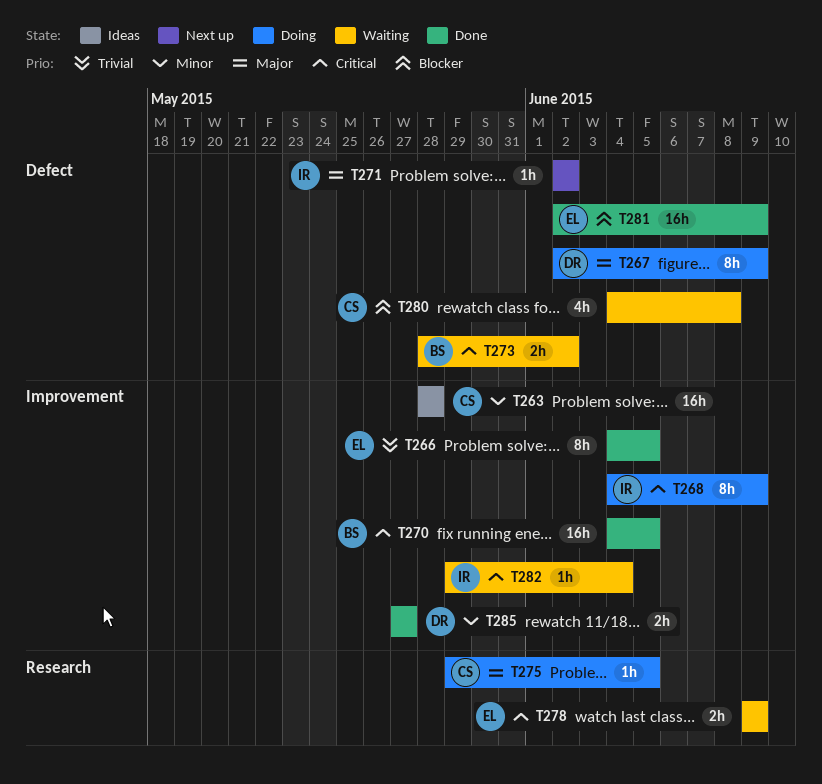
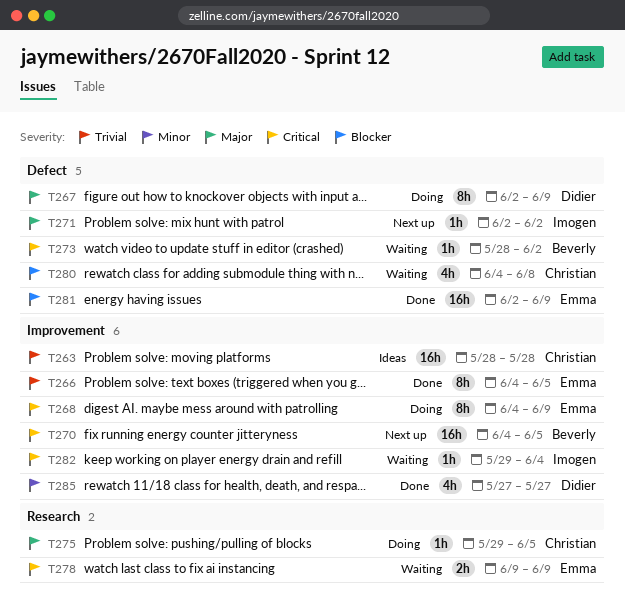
T263, priority: Minor -> Trivial
T268, owner: Imogen -> Emma
T270, status: Done -> Next up
T273, estimate: 2h -> 1h
T285, estimate: 2h -> 4h

